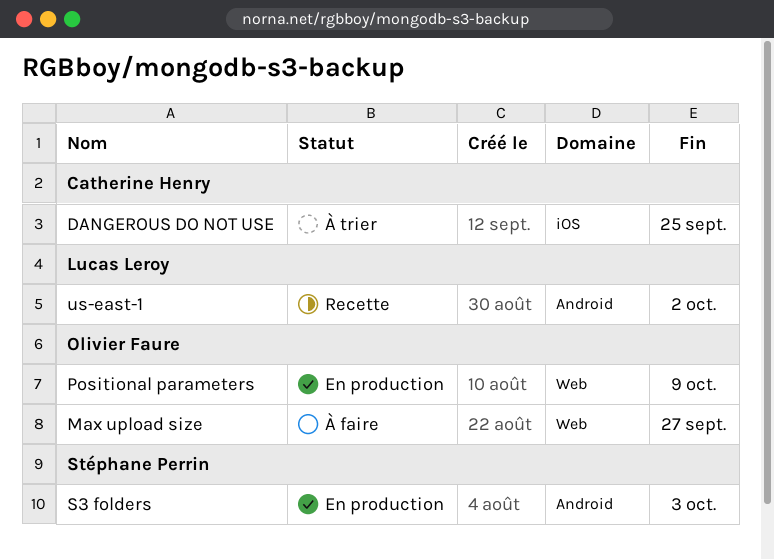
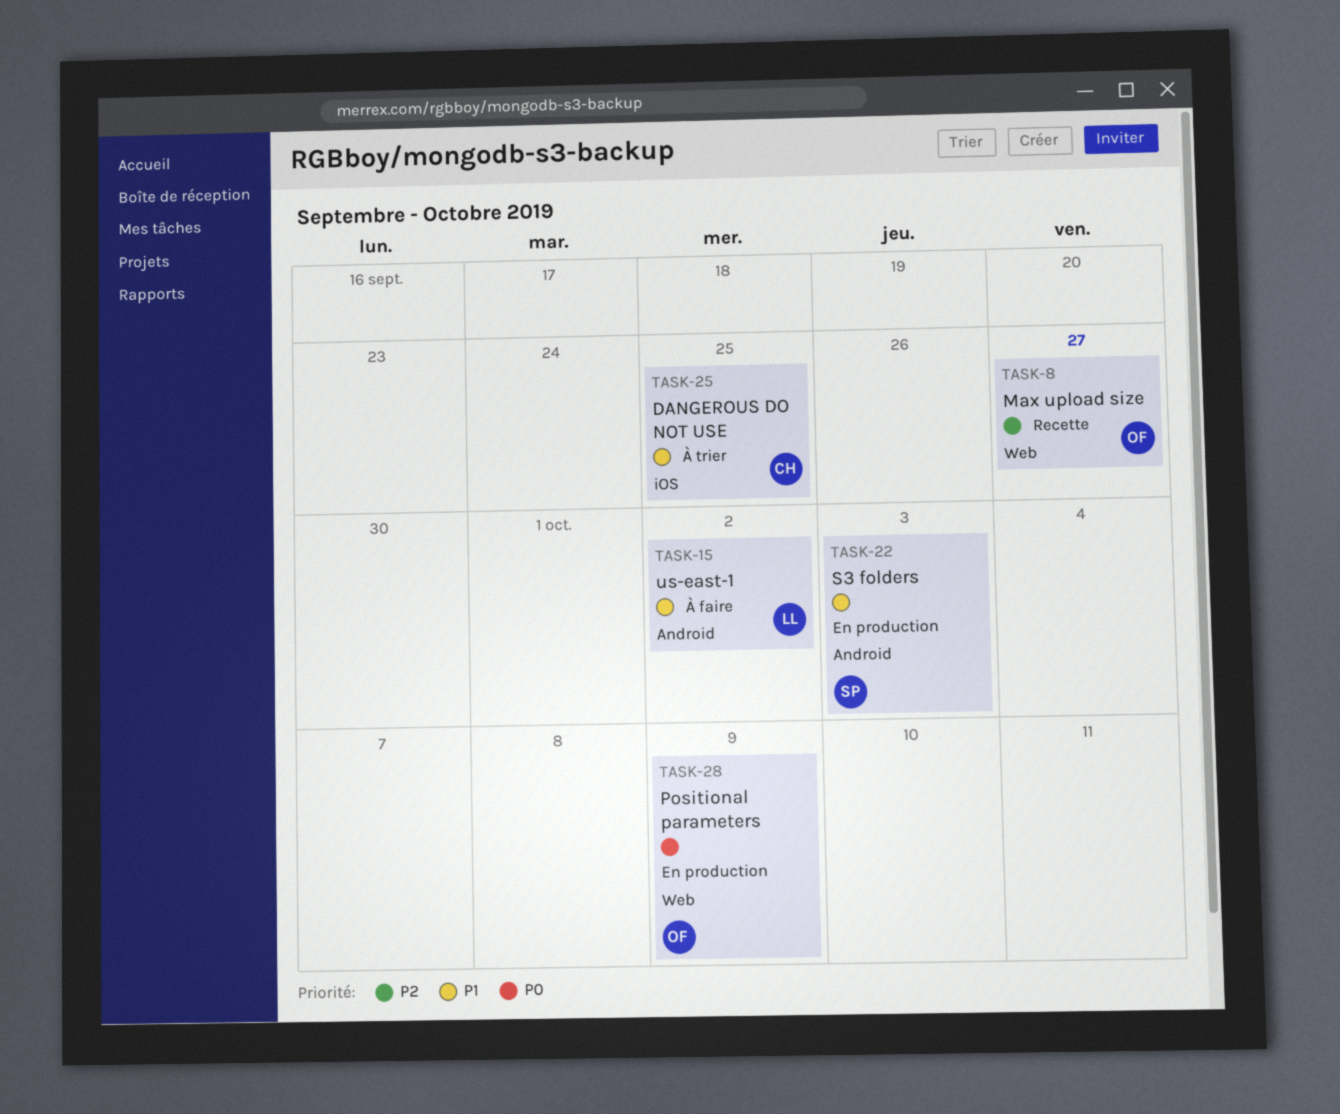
Max upload size, status: À faire -> Recette
us-east-1, status: Recette -> À faire

